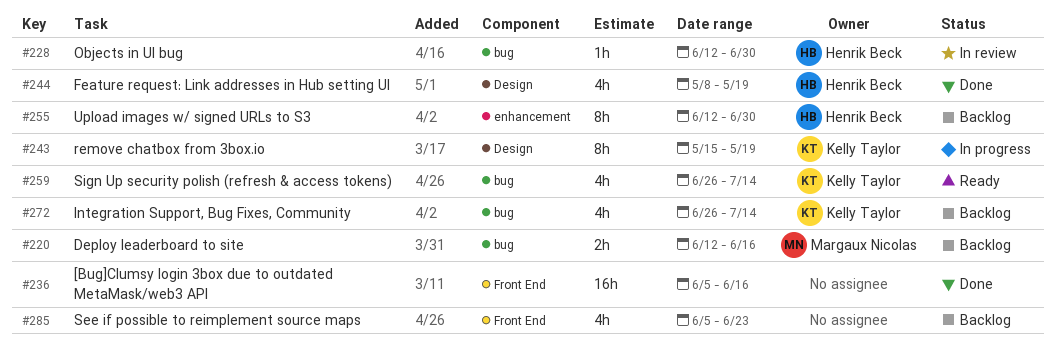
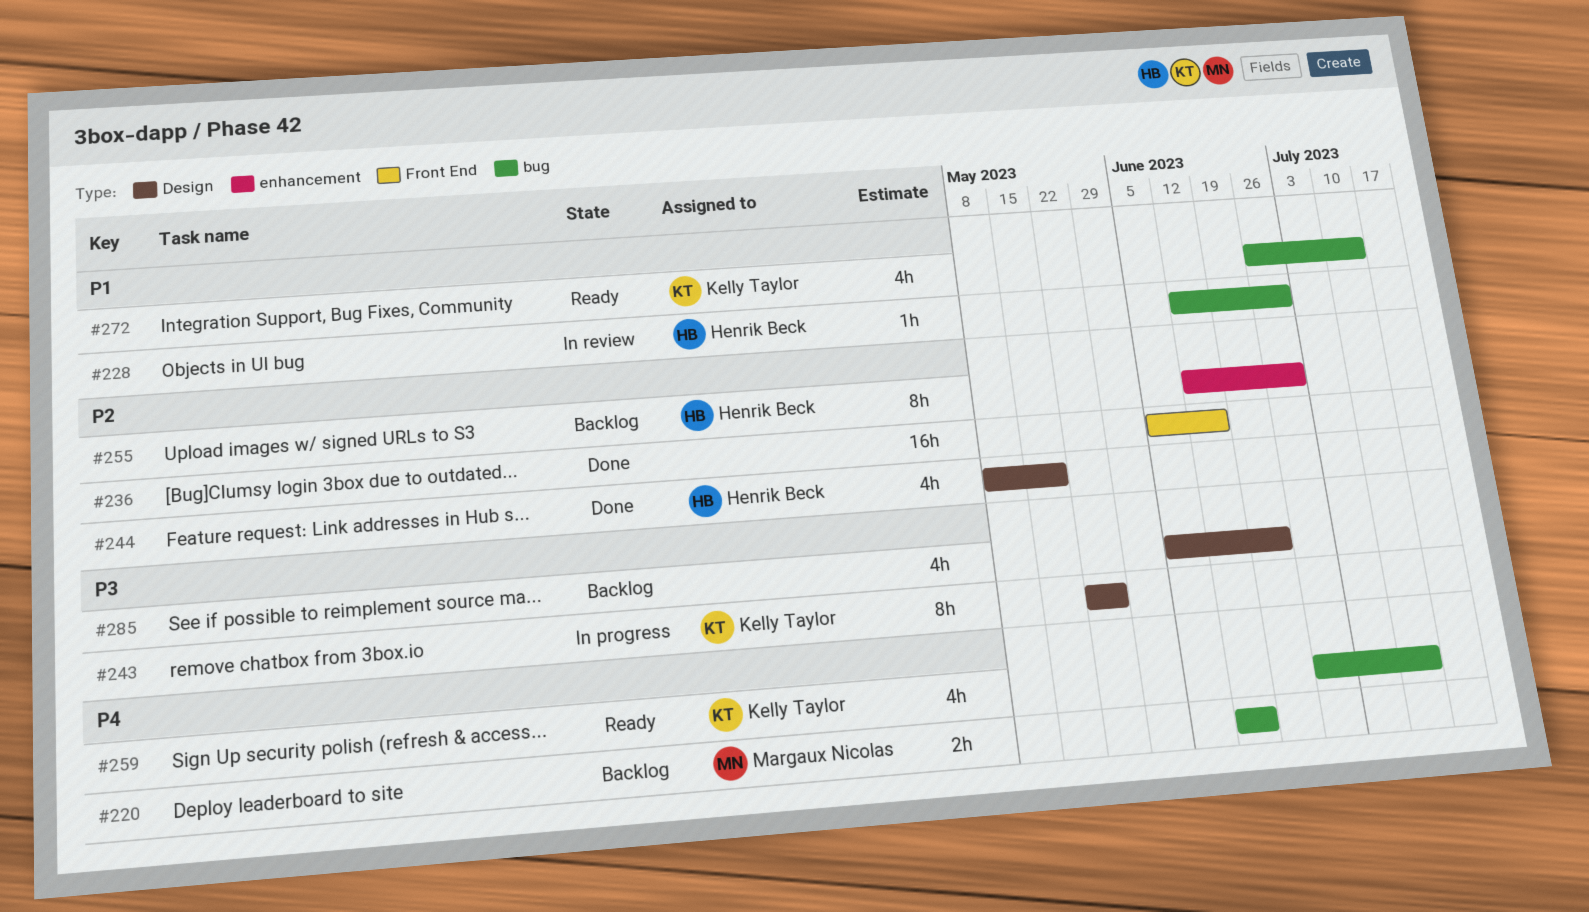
#243, start: May 15 -> May 22
#243, due: May 19 -> May 26
#272, status: Backlog -> Ready
#285, label: Front End -> Design

